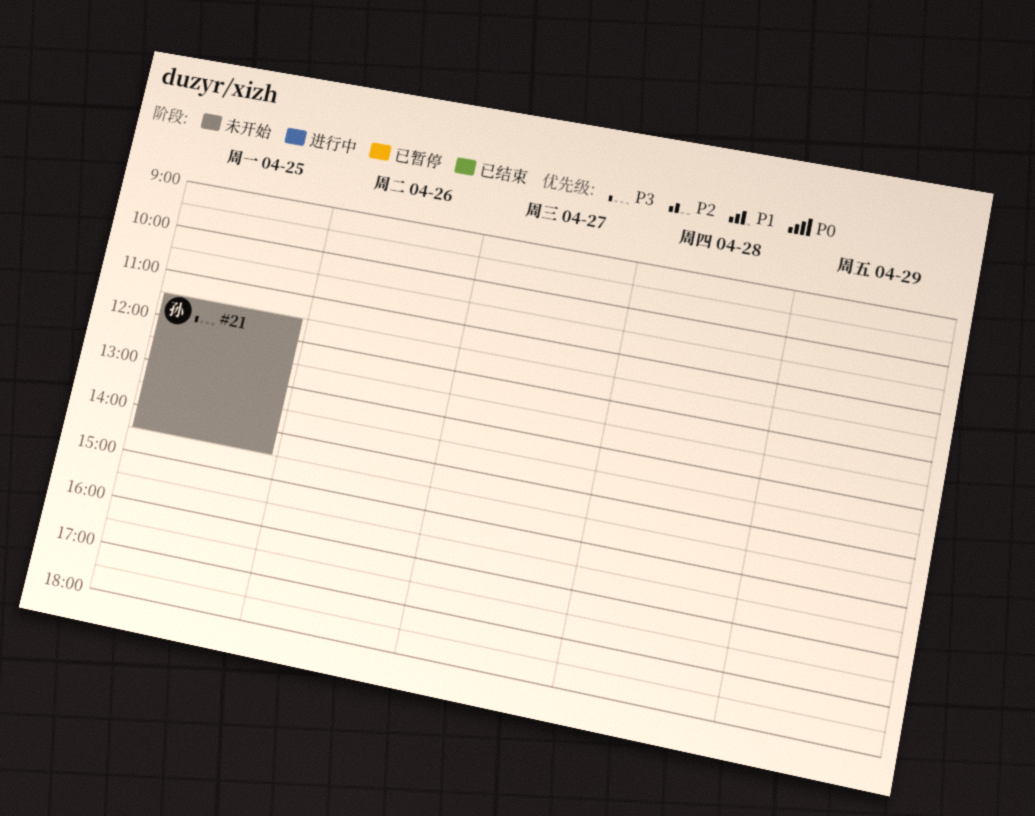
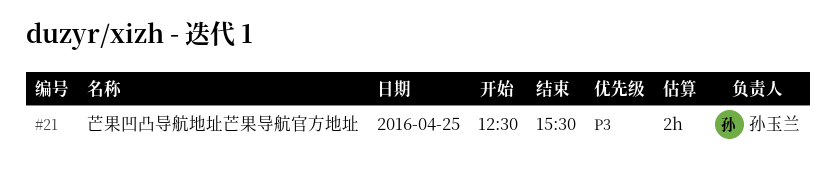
#21, begins: 11:30 -> 12:30
#21, ends: 14:30 -> 15:30

